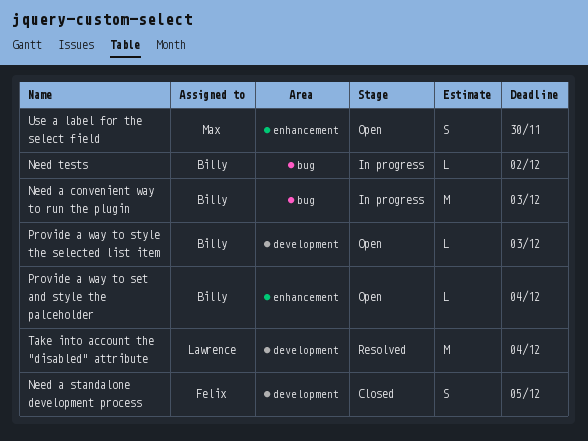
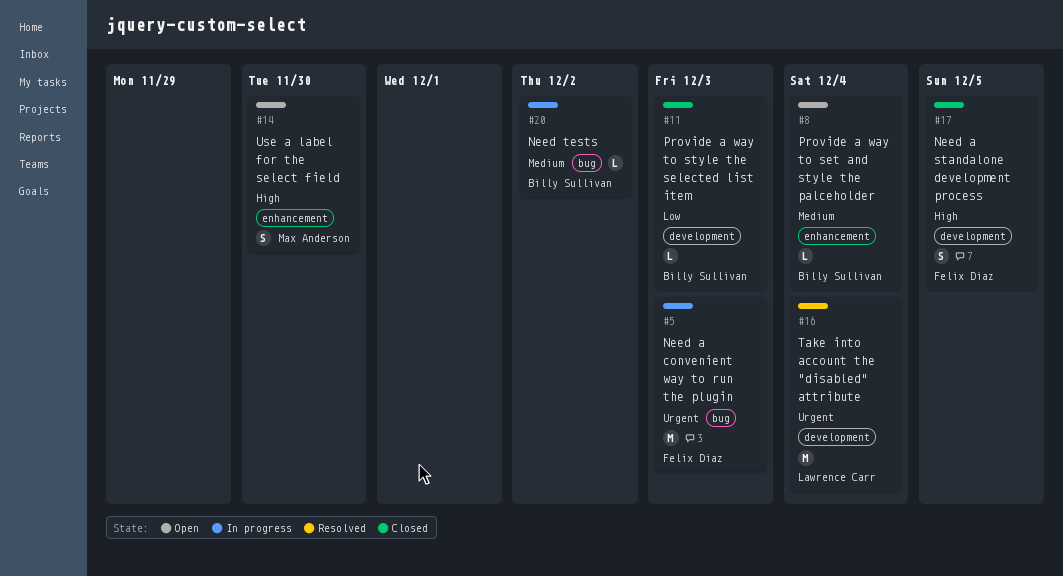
Need a convenient way to run the plugin, owner: Billy Sullivan -> Felix Diaz
Provide a way to style the selected list item, status: Open -> Closed

